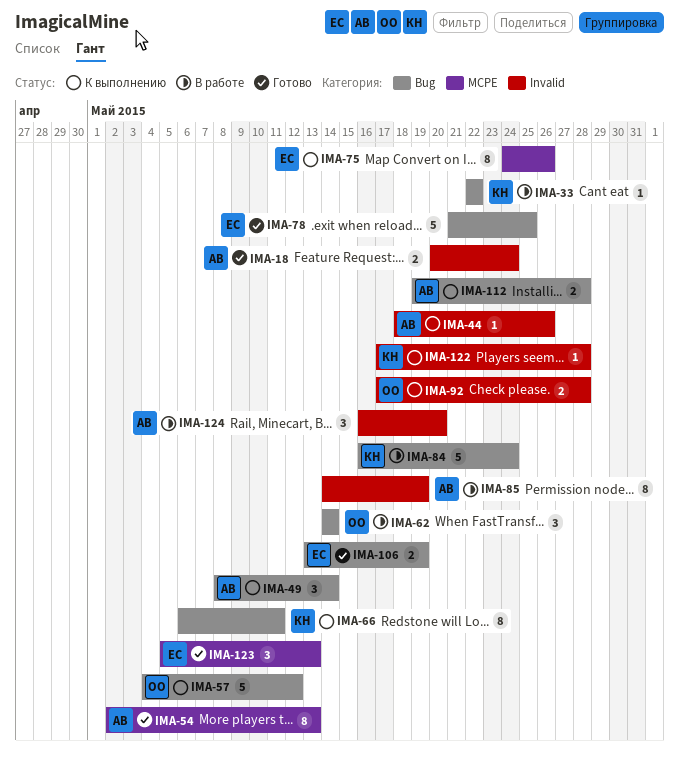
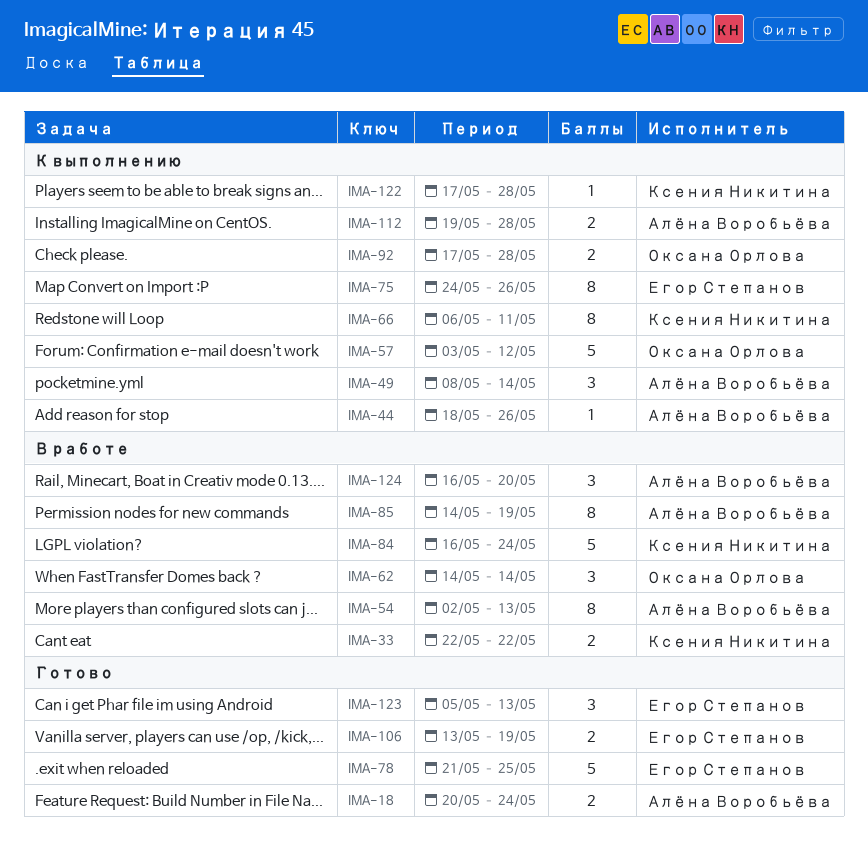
IMA-33, estimate: 1 -> 2
IMA-54, status: Готово -> В работе
IMA-57, start: May 4 -> May 3

